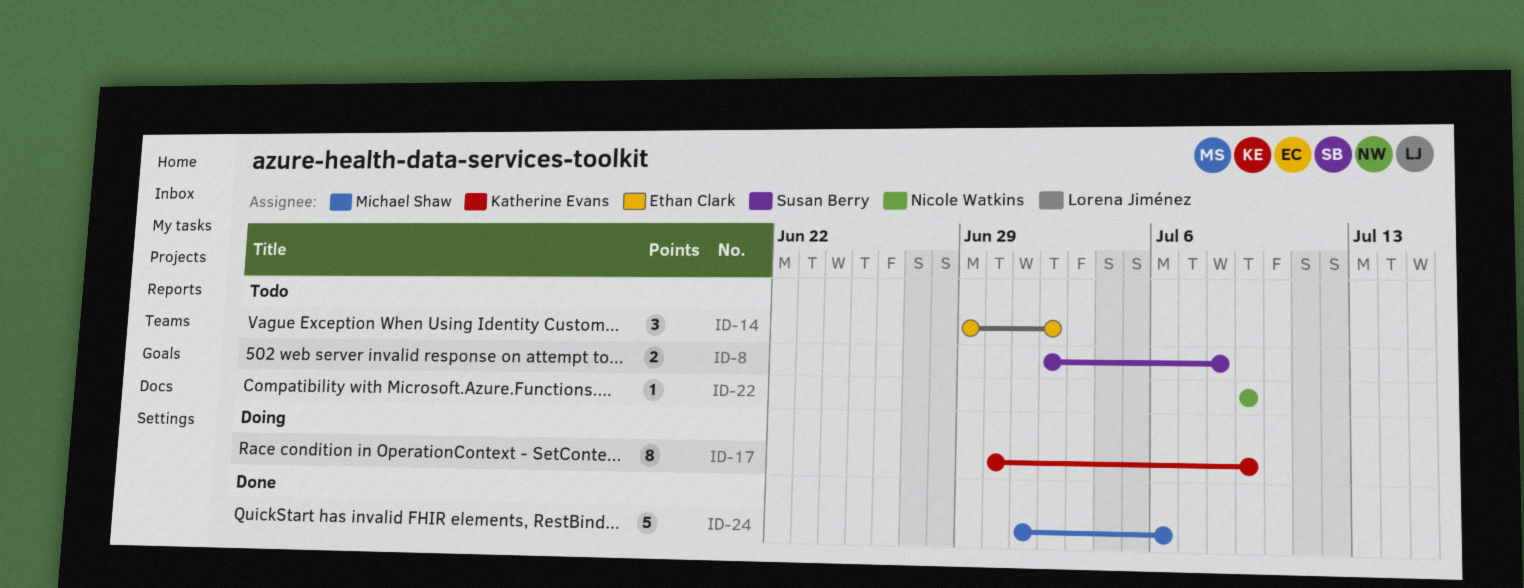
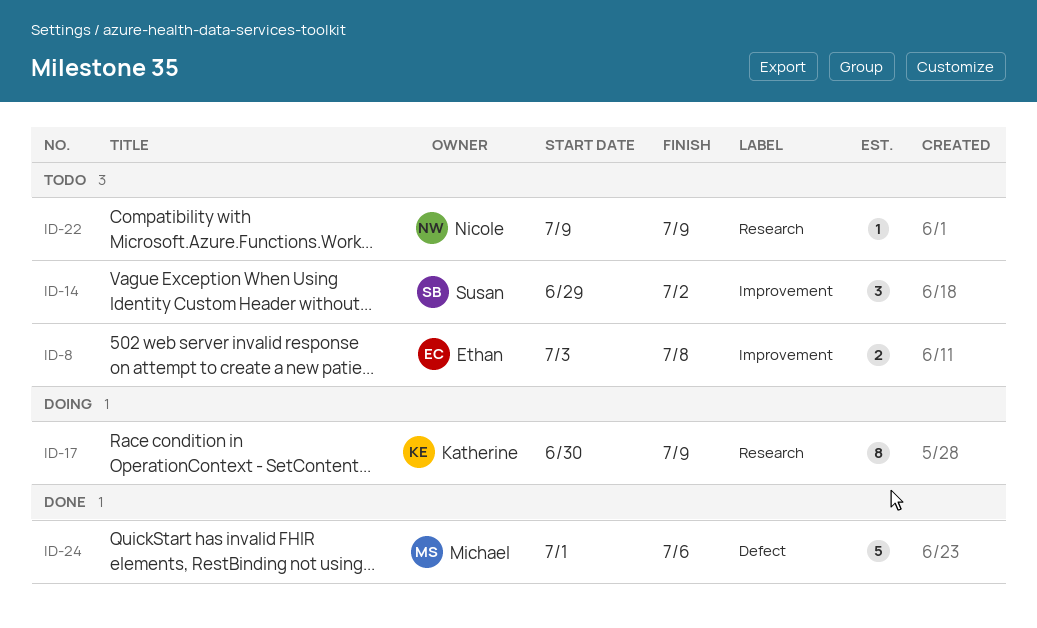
ID-8, owner: Susan Berry -> Ethan Clark
ID-8, start: Jul 2 -> Jul 3
ID-14, owner: Ethan Clark -> Susan Berry

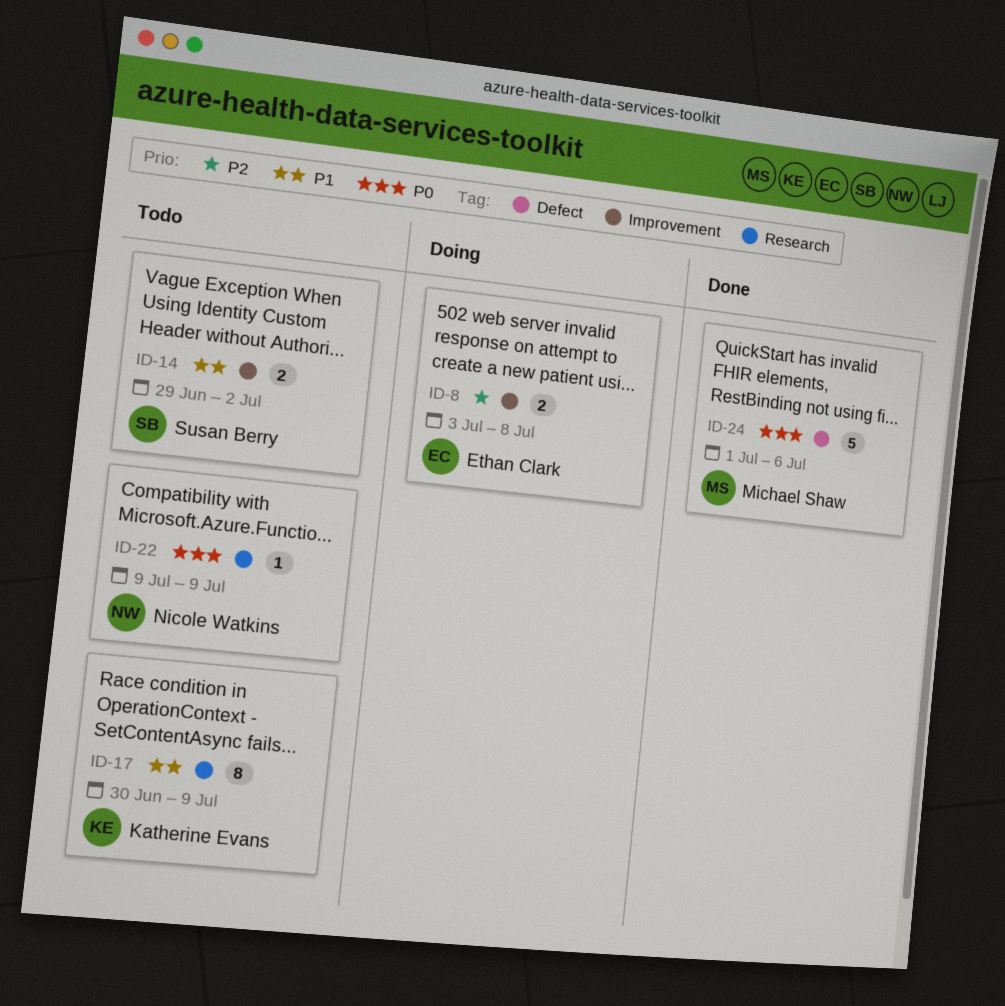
ID-8, status: Todo -> Doing
ID-14, estimate: 3 -> 2
ID-17, status: Doing -> Todo

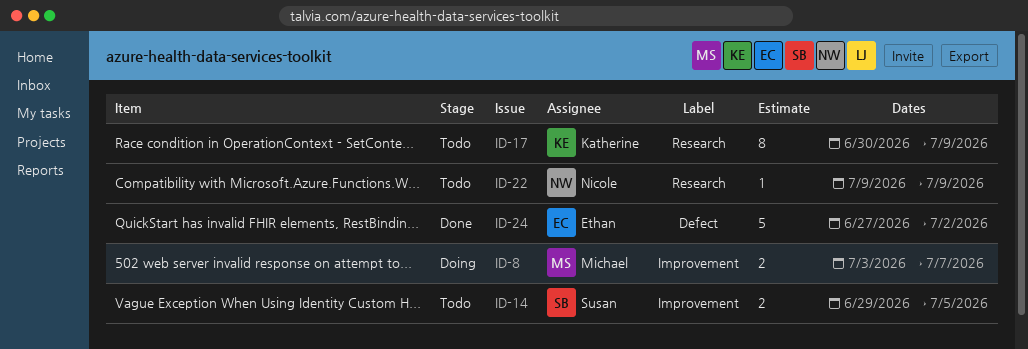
ID-8, owner: Ethan Clark -> Michael Shaw
ID-8, due: Jul 8 -> Jul 7
ID-14, due: Jul 2 -> Jul 5
ID-24, owner: Michael Shaw -> Ethan Clark
ID-24, start: Jul 1 -> Jun 27
ID-24, due: Jul 6 -> Jul 2

